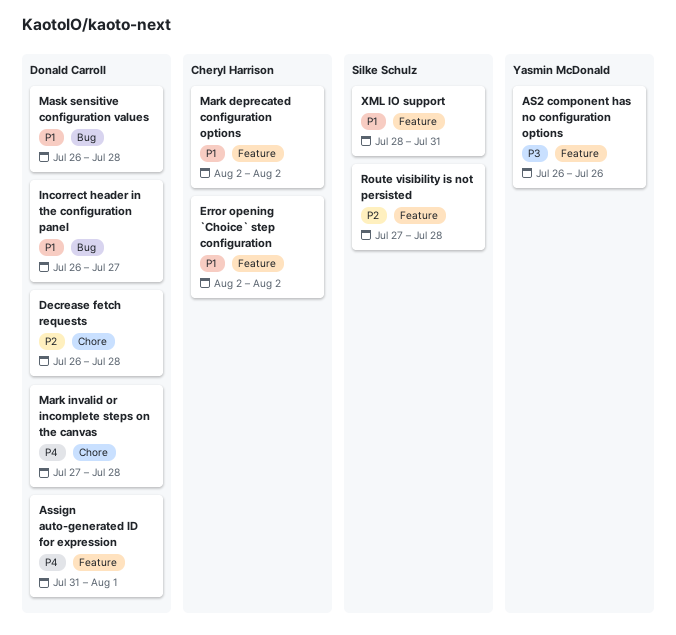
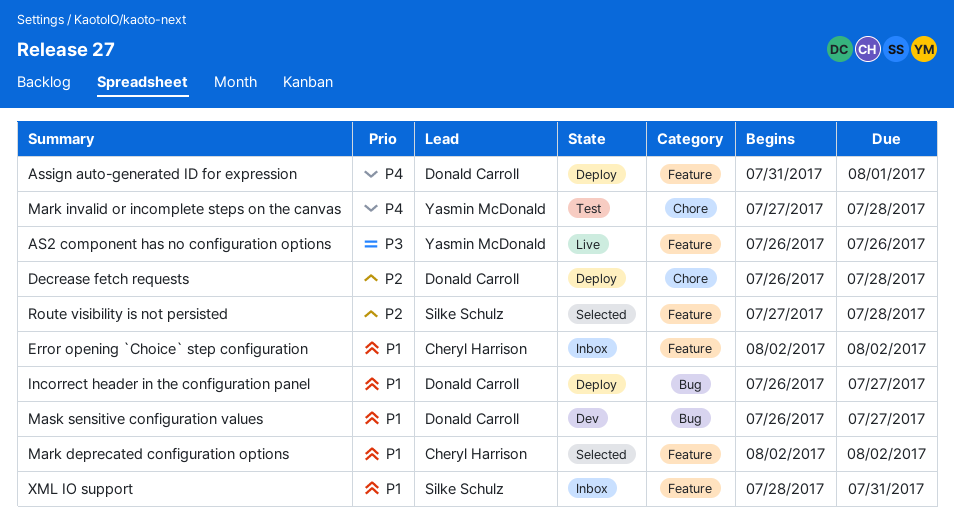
Mark invalid or incomplete steps on the canvas, owner: Donald Carroll -> Yasmin McDonald
Mask sensitive configuration values, due: Jul 28 -> Jul 27

